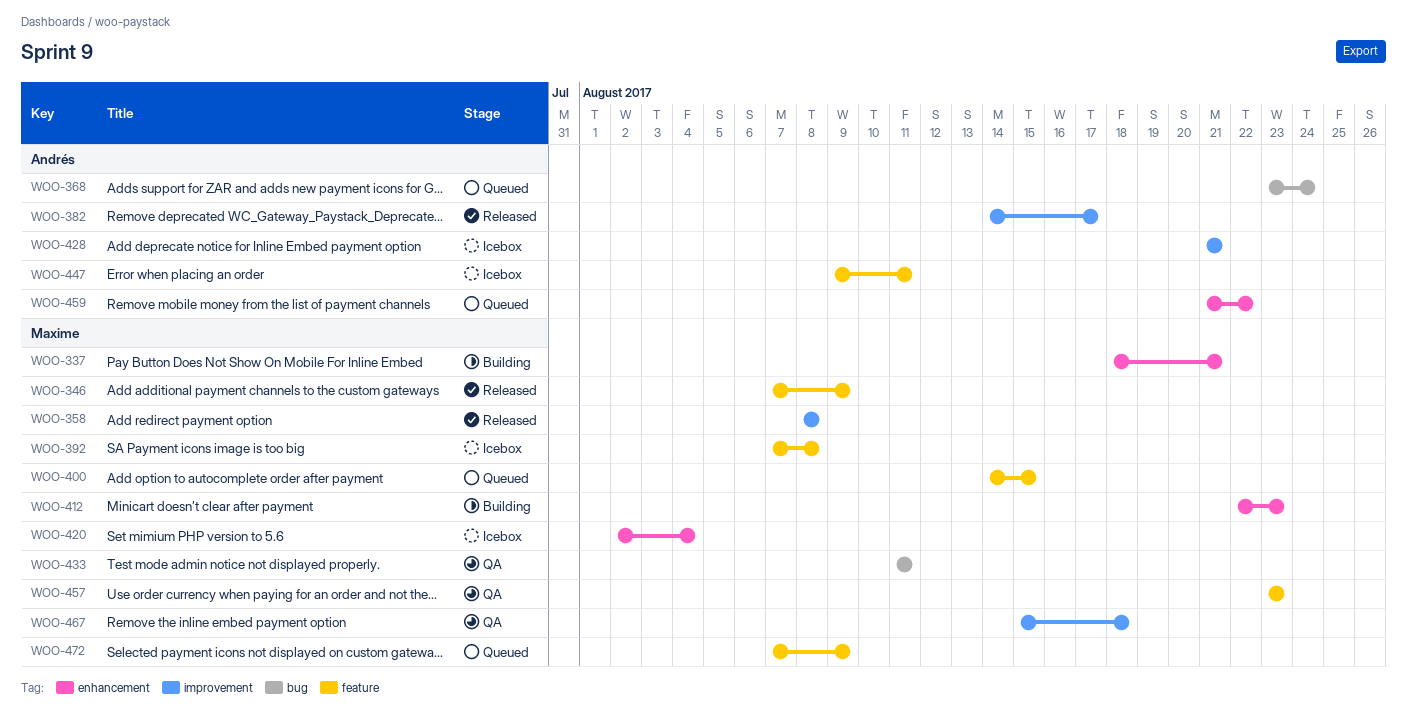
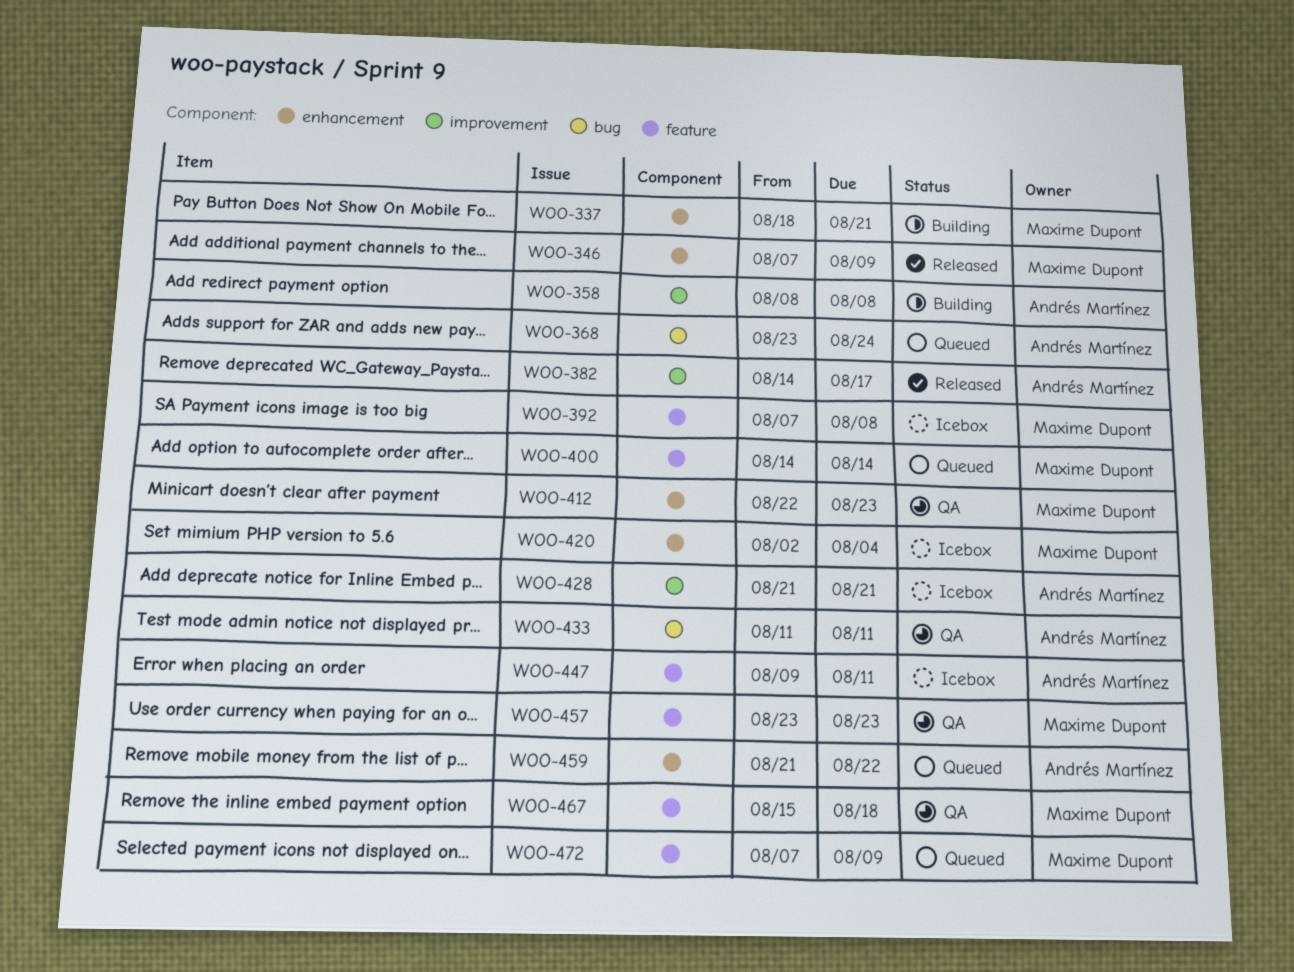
WOO-346, label: feature -> enhancement
WOO-358, status: Released -> Building
WOO-358, owner: Maxime Dupont -> Andrés Martínez
WOO-400, due: Aug 15 -> Aug 14
WOO-412, status: Building -> QA
WOO-433, owner: Maxime Dupont -> Andrés Martínez
WOO-467, label: improvement -> feature

